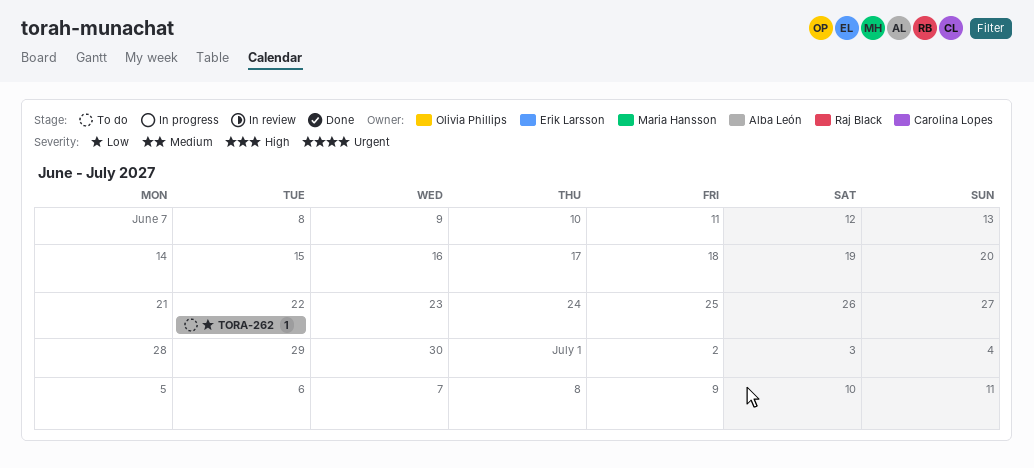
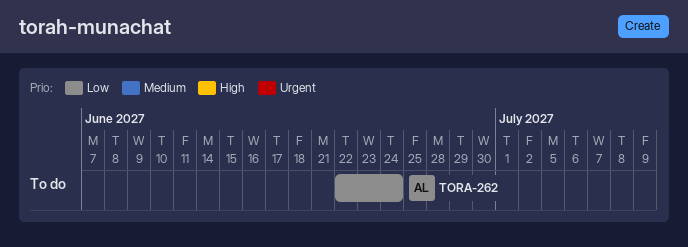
TORA-262, due: Jun 22 -> Jun 24

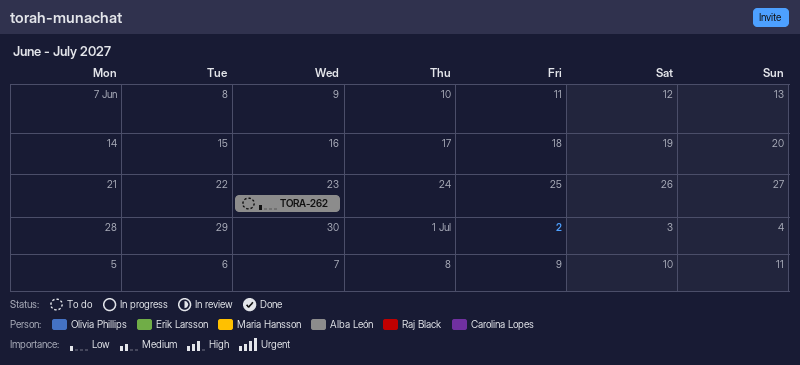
TORA-262, start: Jun 22 -> Jun 23
TORA-262, due: Jun 24 -> Jun 23

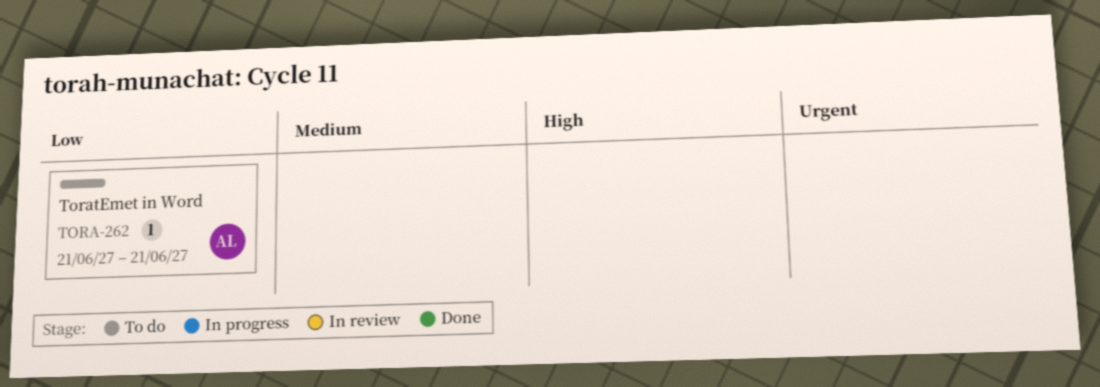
TORA-262, start: Jun 23 -> Jun 21
TORA-262, due: Jun 23 -> Jun 21

